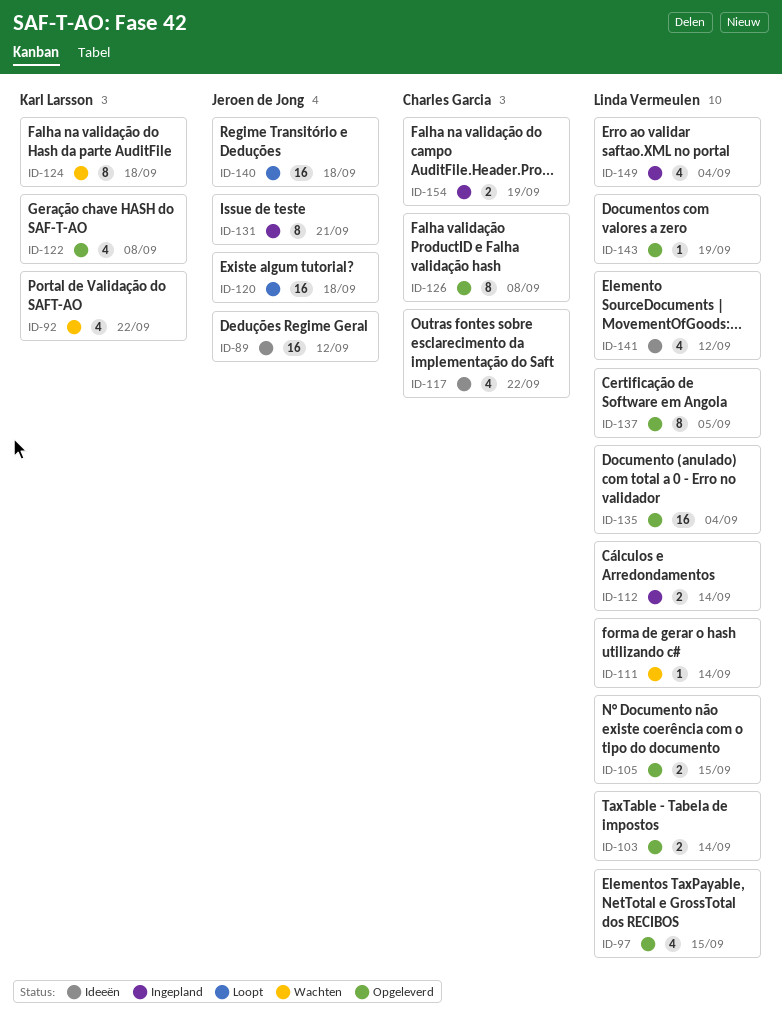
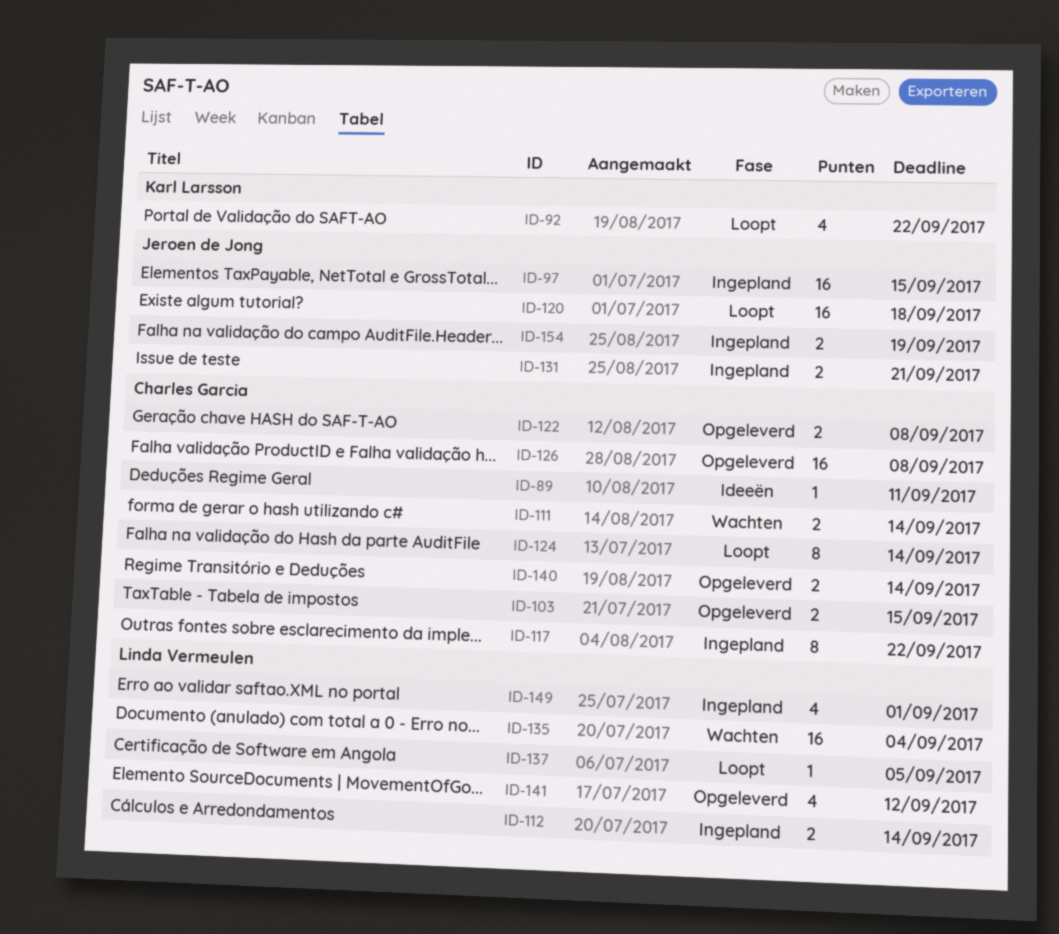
ID-89, owner: Jeroen de Jong -> Charles Garcia
ID-89, estimate: 16 -> 1
ID-89, due: Sep 12 -> Sep 11
ID-92, status: Wachten -> Loopt
ID-97, status: Opgeleverd -> Ingepland
ID-97, owner: Linda Vermeulen -> Jeroen de Jong
ID-97, estimate: 4 -> 16
ID-103, owner: Linda Vermeulen -> Charles Garcia
ID-103, due: Sep 14 -> Sep 15
ID-105: present -> none
ID-111, owner: Linda Vermeulen -> Charles Garcia
ID-111, estimate: 1 -> 2
ID-117, status: Ideeën -> Ingepland
ID-117, estimate: 4 -> 8
ID-122, owner: Karl Larsson -> Charles Garcia
ID-122, estimate: 4 -> 2
ID-124, status: Wachten -> Loopt
ID-124, owner: Karl Larsson -> Charles Garcia
ID-124, due: Sep 18 -> Sep 14
ID-126, estimate: 8 -> 16
ID-131, estimate: 8 -> 2
ID-135, status: Opgeleverd -> Wachten
ID-137, status: Opgeleverd -> Loopt
ID-137, estimate: 8 -> 1
ID-140, status: Loopt -> Opgeleverd
ID-140, owner: Jeroen de Jong -> Charles Garcia
ID-140, estimate: 16 -> 2
ID-140, due: Sep 18 -> Sep 14
ID-141, status: Ideeën -> Opgeleverd
ID-143: present -> none
ID-149, due: Sep 4 -> Sep 1
ID-154, owner: Charles Garcia -> Jeroen de Jong

